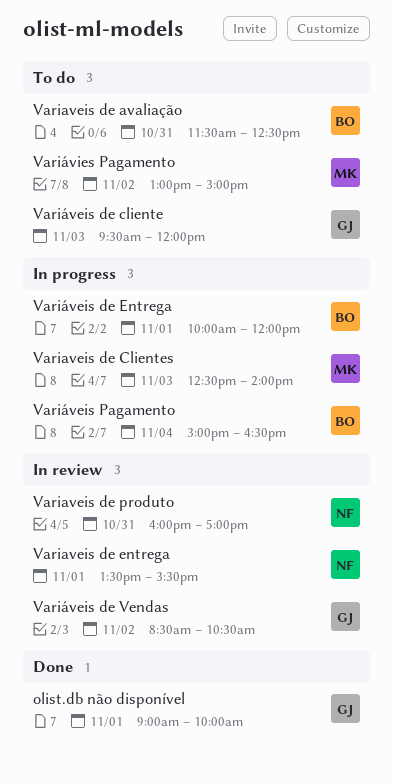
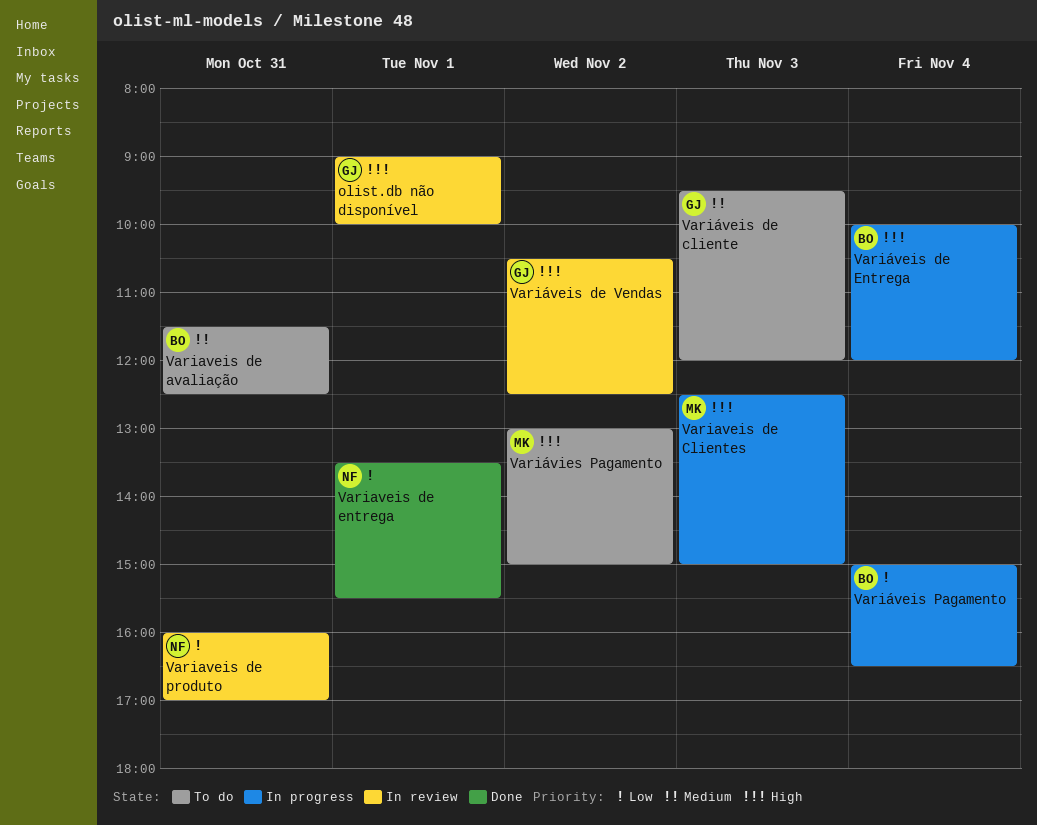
olist.db não disponível, status: Done -> In review
Variaveis de Clientes, ends: 14:00 -> 15:00
Variaveis de entrega, status: In review -> Done
Variáveis de Entrega, day: Nov 1 -> Nov 4
Variáveis de Vendas, begins: 08:30 -> 10:30
Variáveis de Vendas, ends: 10:30 -> 12:30

